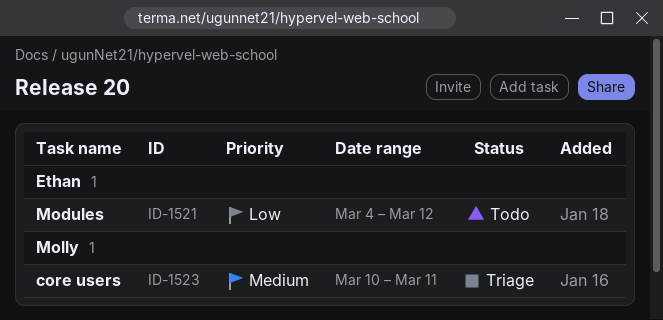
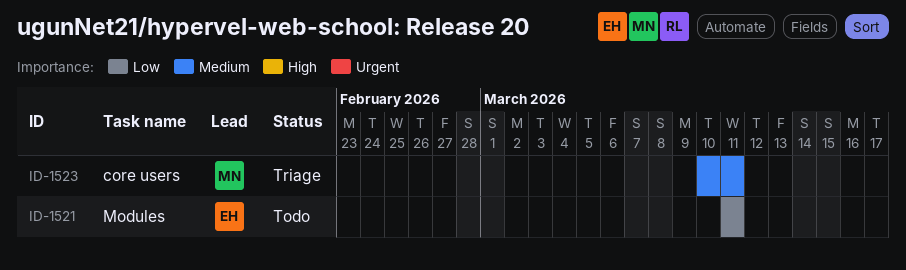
ID-1521, start: Mar 4 -> Mar 11
ID-1521, due: Mar 12 -> Mar 11

